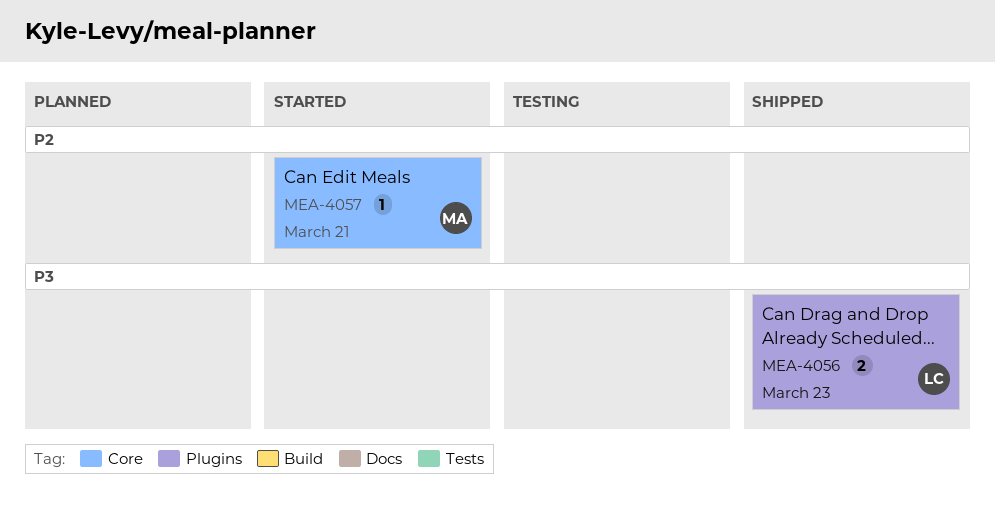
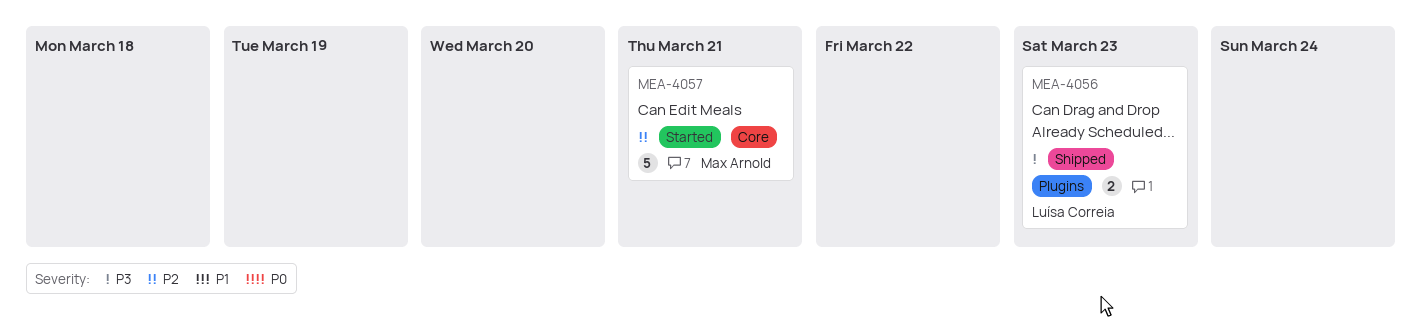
MEA-4057, estimate: 1 -> 5

